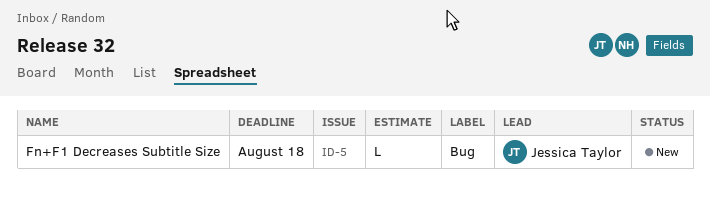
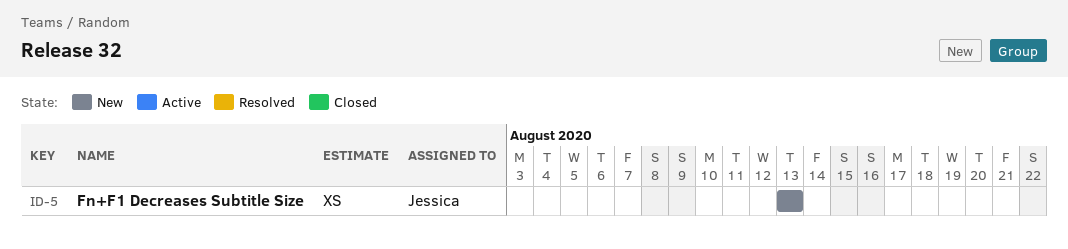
ID-5, estimate: L -> XS
ID-5, due: Aug 18 -> Aug 13

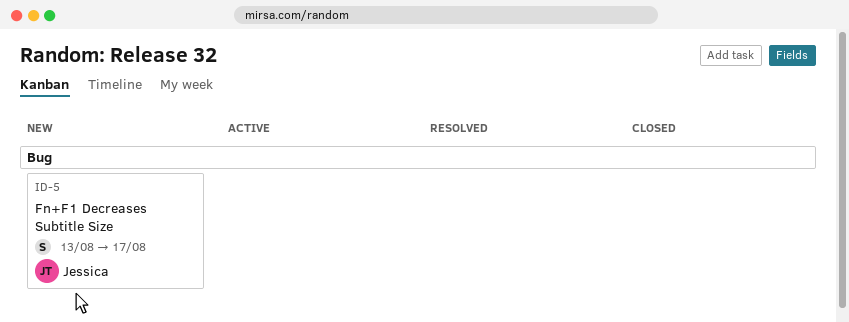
ID-5, estimate: XS -> S
ID-5, due: Aug 13 -> Aug 17

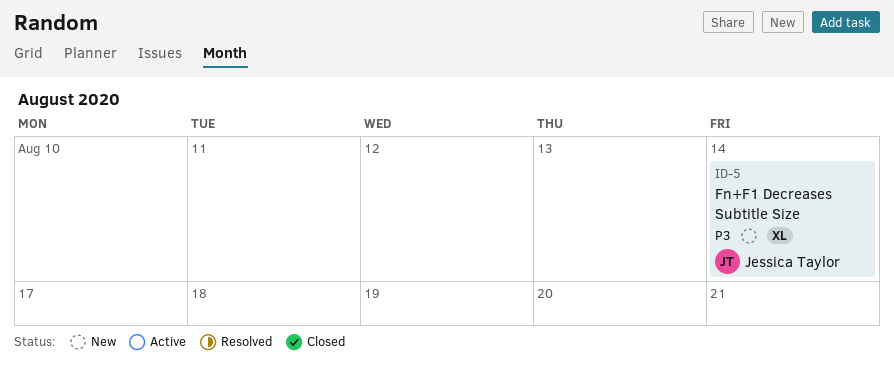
ID-5, estimate: S -> XL
ID-5, due: Aug 17 -> Aug 14

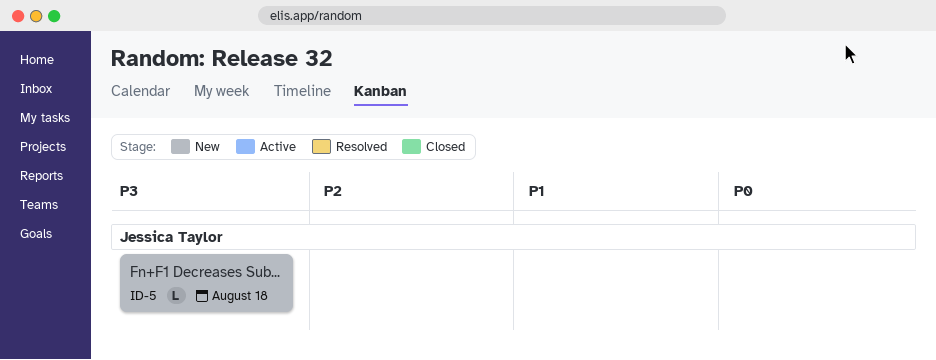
ID-5, estimate: XL -> L
ID-5, due: Aug 14 -> Aug 18

